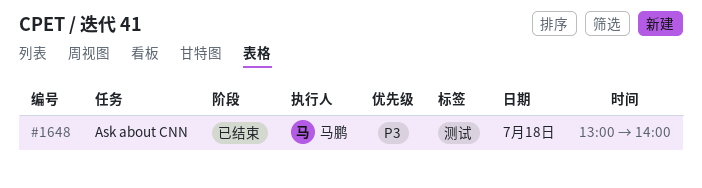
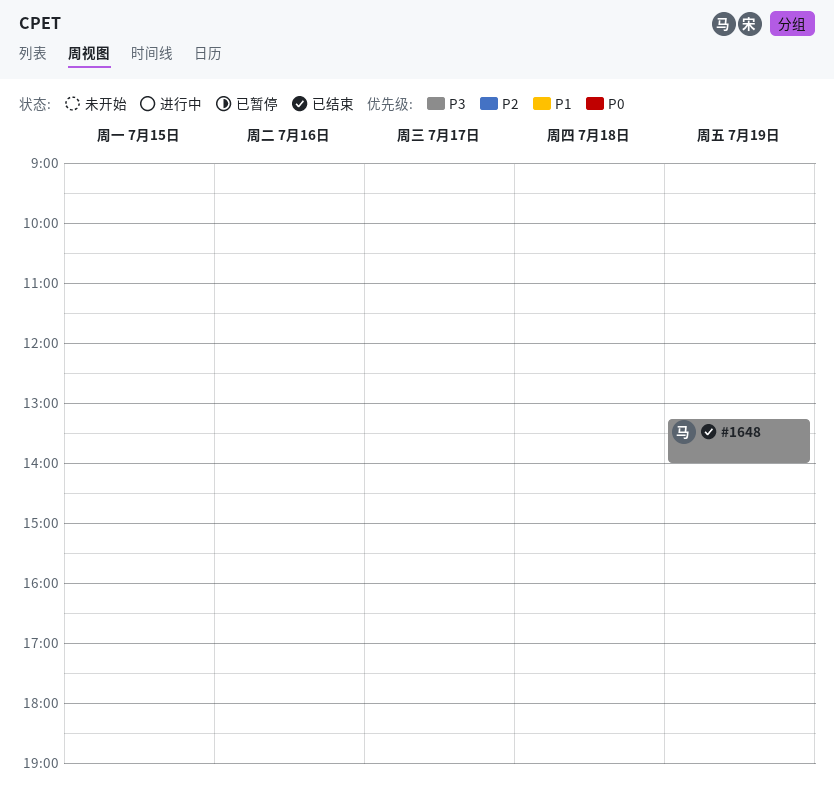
#1648, day: Jul 18 -> Jul 19
#1648, begins: 13:00 -> 13:15

